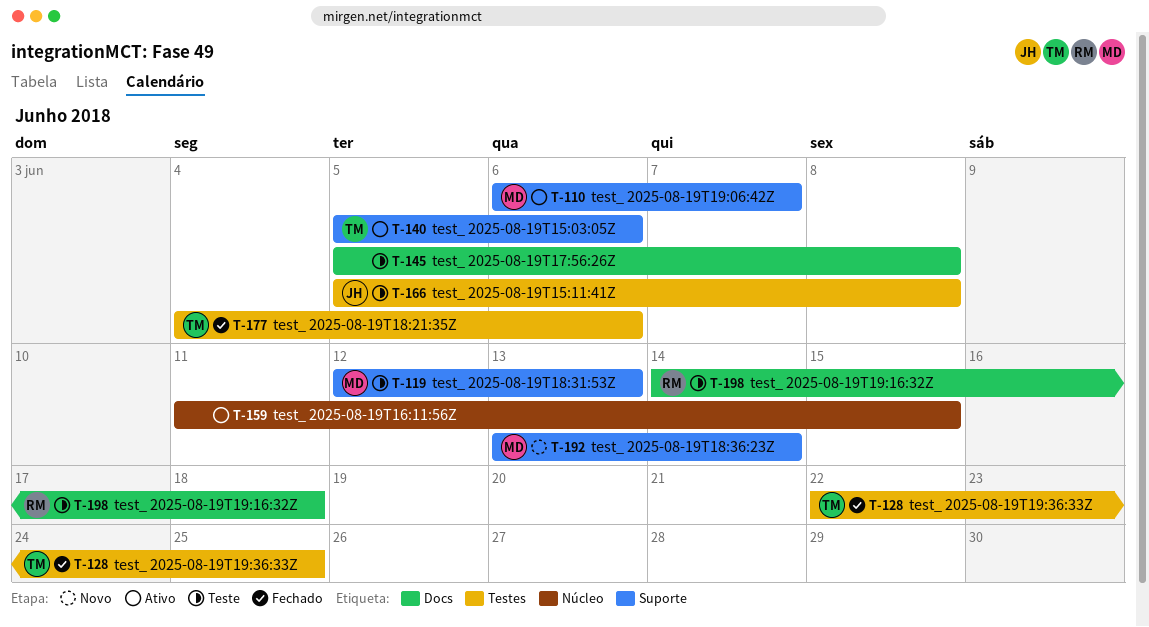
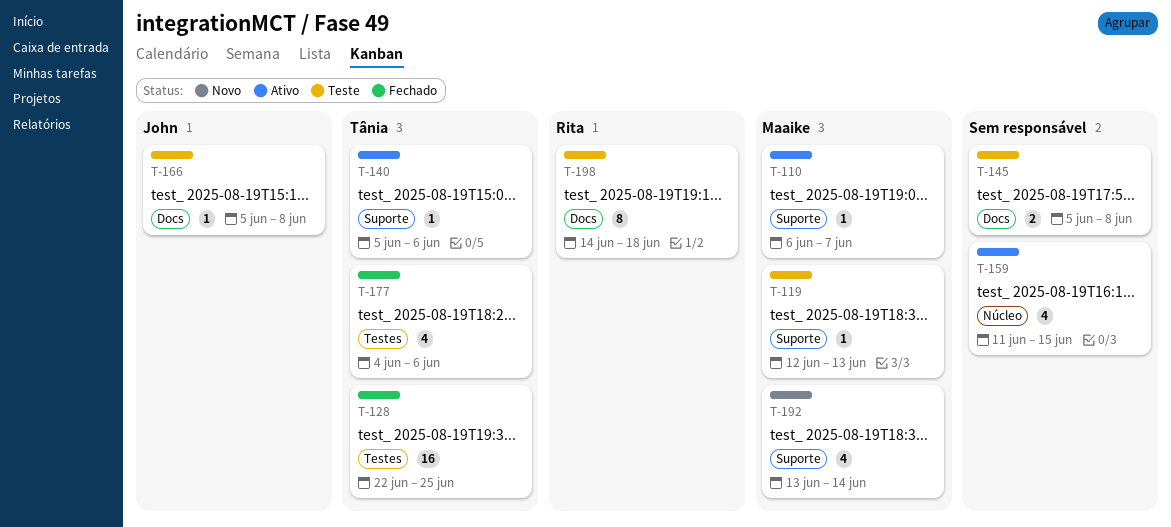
T-166, label: Testes -> Docs

